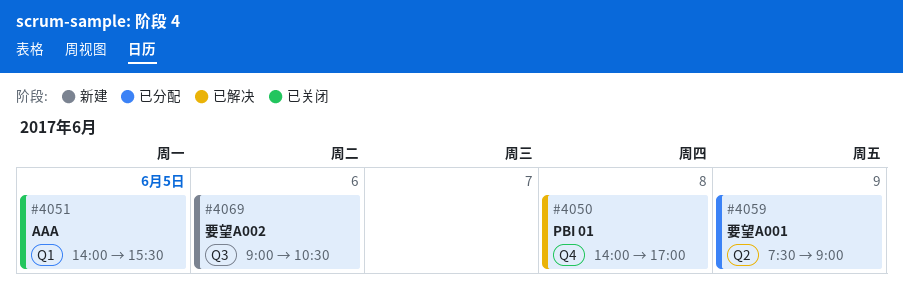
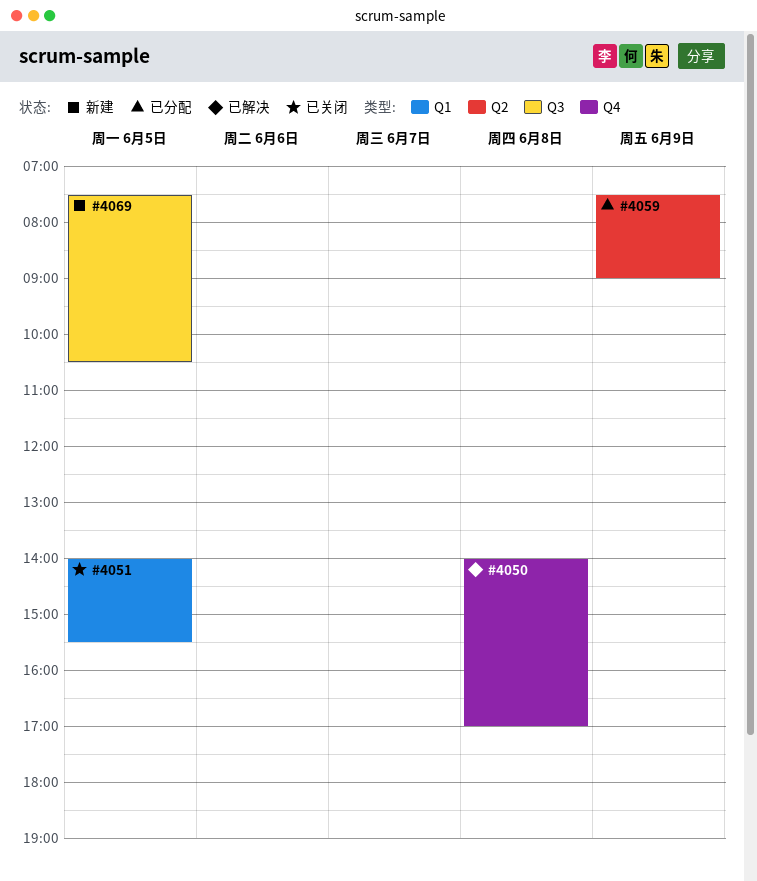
#4069, day: Jun 6 -> Jun 5
#4069, begins: 09:00 -> 07:30

